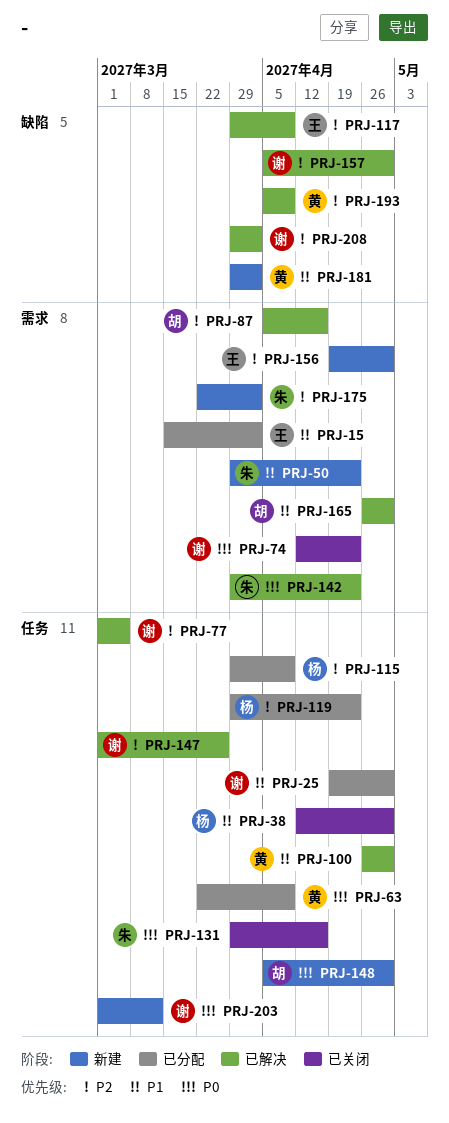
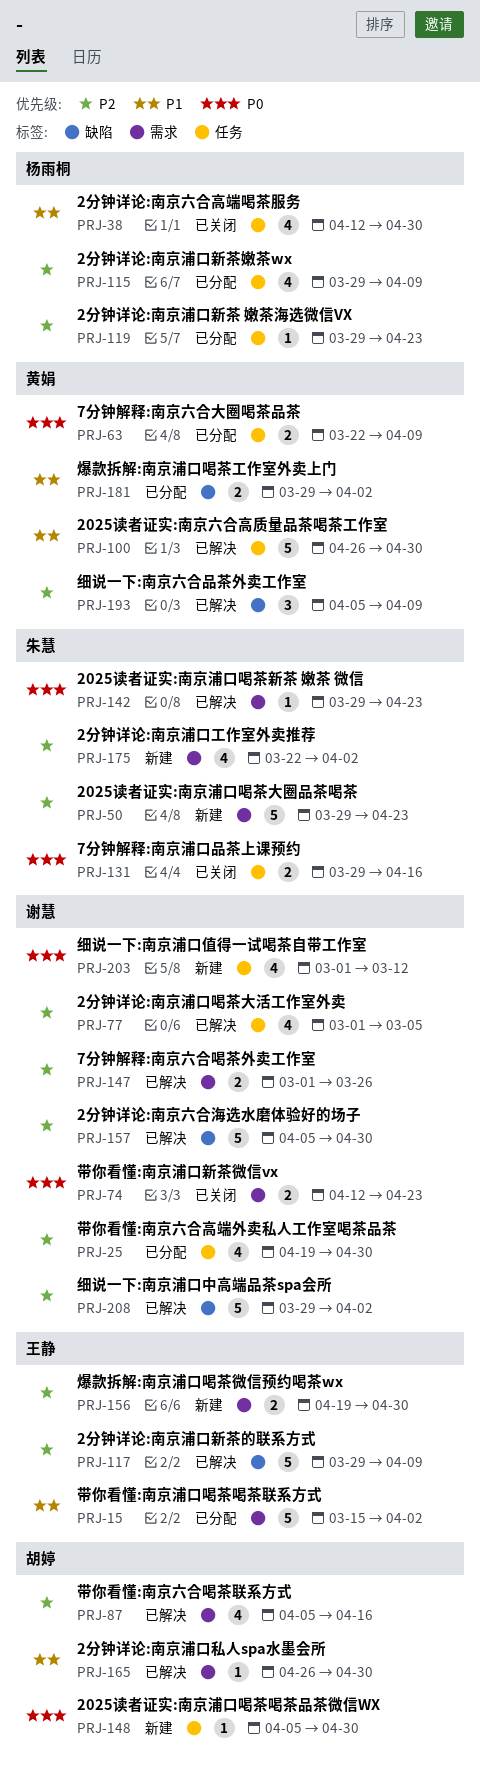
PRJ-25, priority: P1 -> P2
PRJ-50, priority: P1 -> P2
PRJ-147, label: 任务 -> 需求
PRJ-181, status: 新建 -> 已分配

